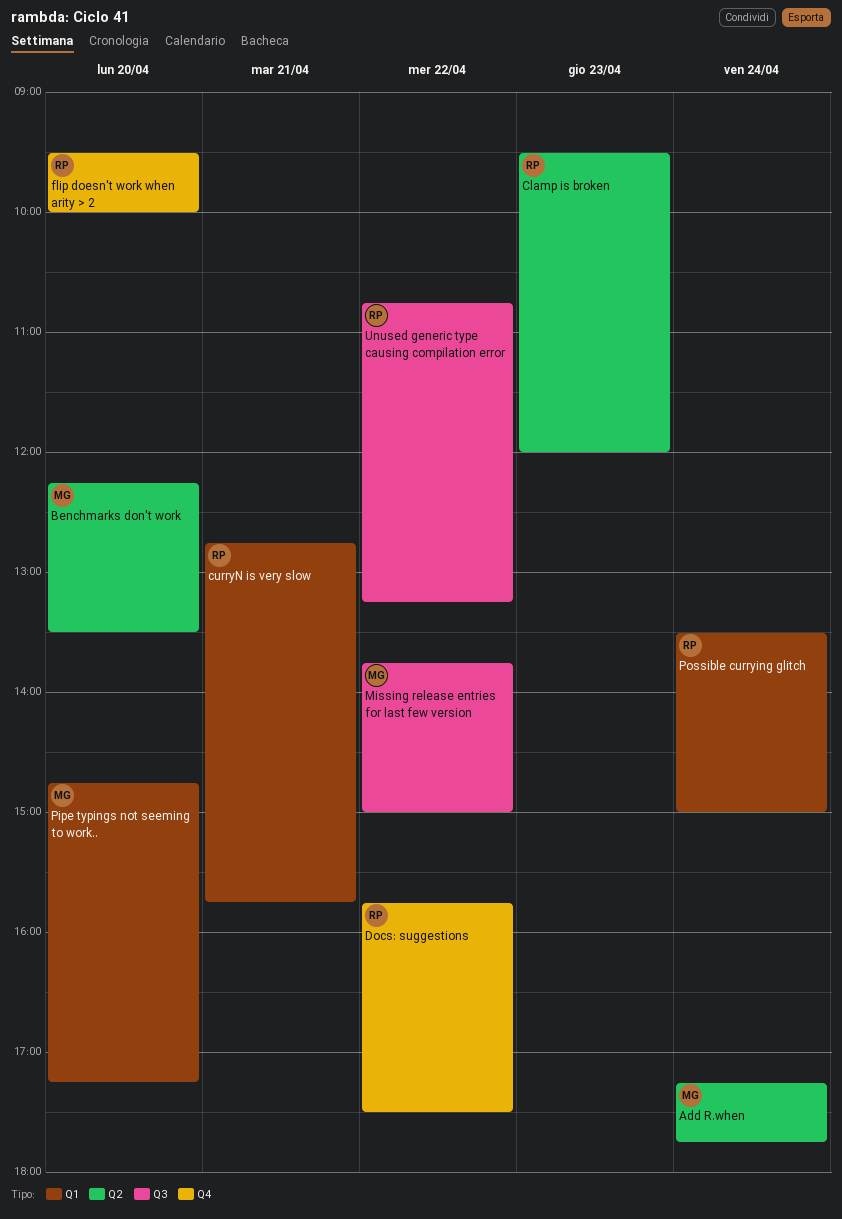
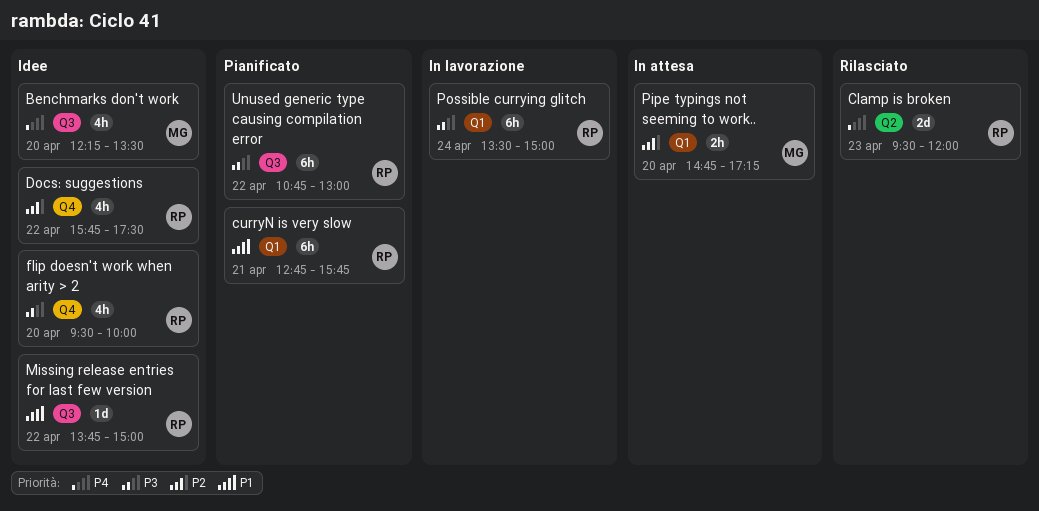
Add R.when: present -> none
Benchmarks don't work, label: Q2 -> Q3
Missing release entries for last few version, owner: MG -> RP
Unused generic type causing compilation error, ends: 13:15 -> 13:00

